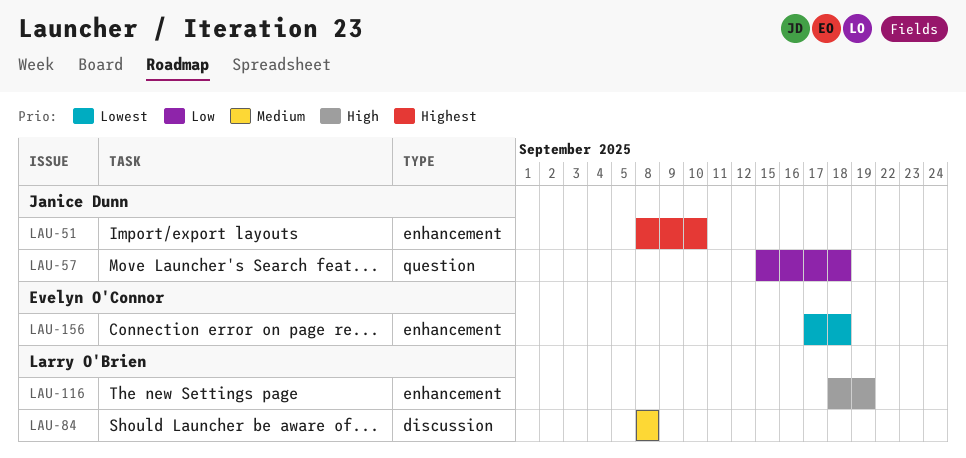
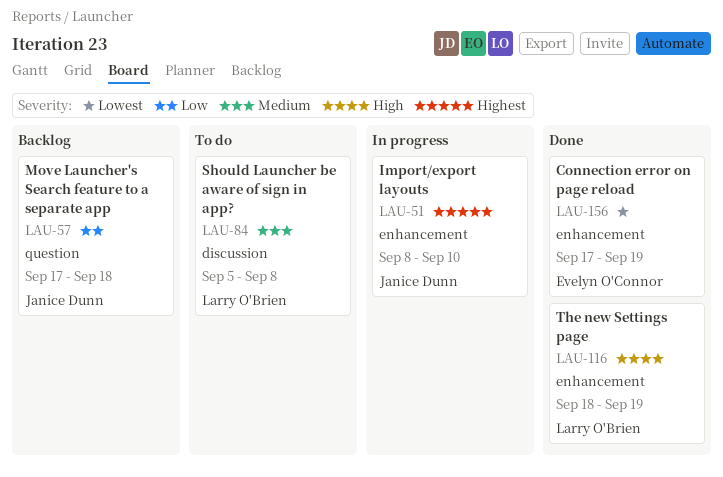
LAU-57, start: Sep 15 -> Sep 17
LAU-84, start: Sep 8 -> Sep 5
LAU-156, due: Sep 18 -> Sep 19

